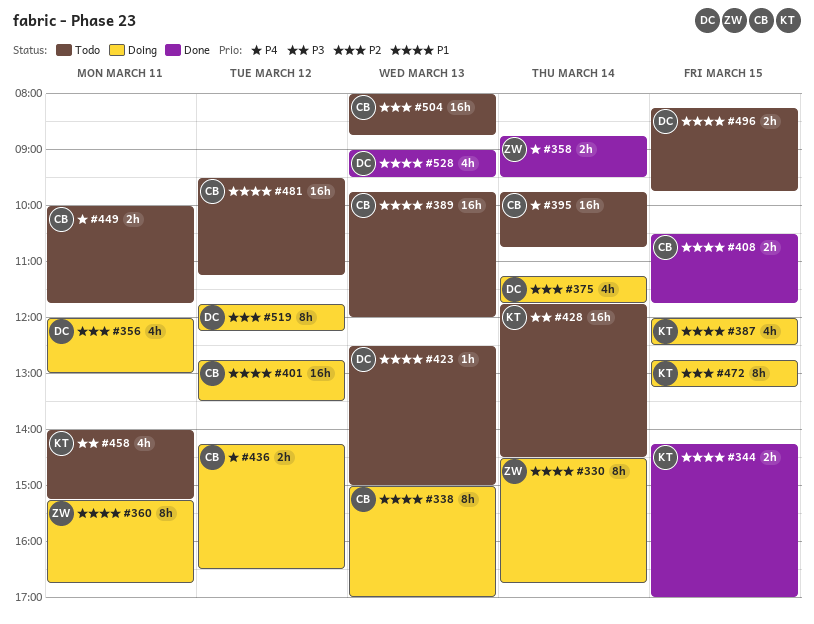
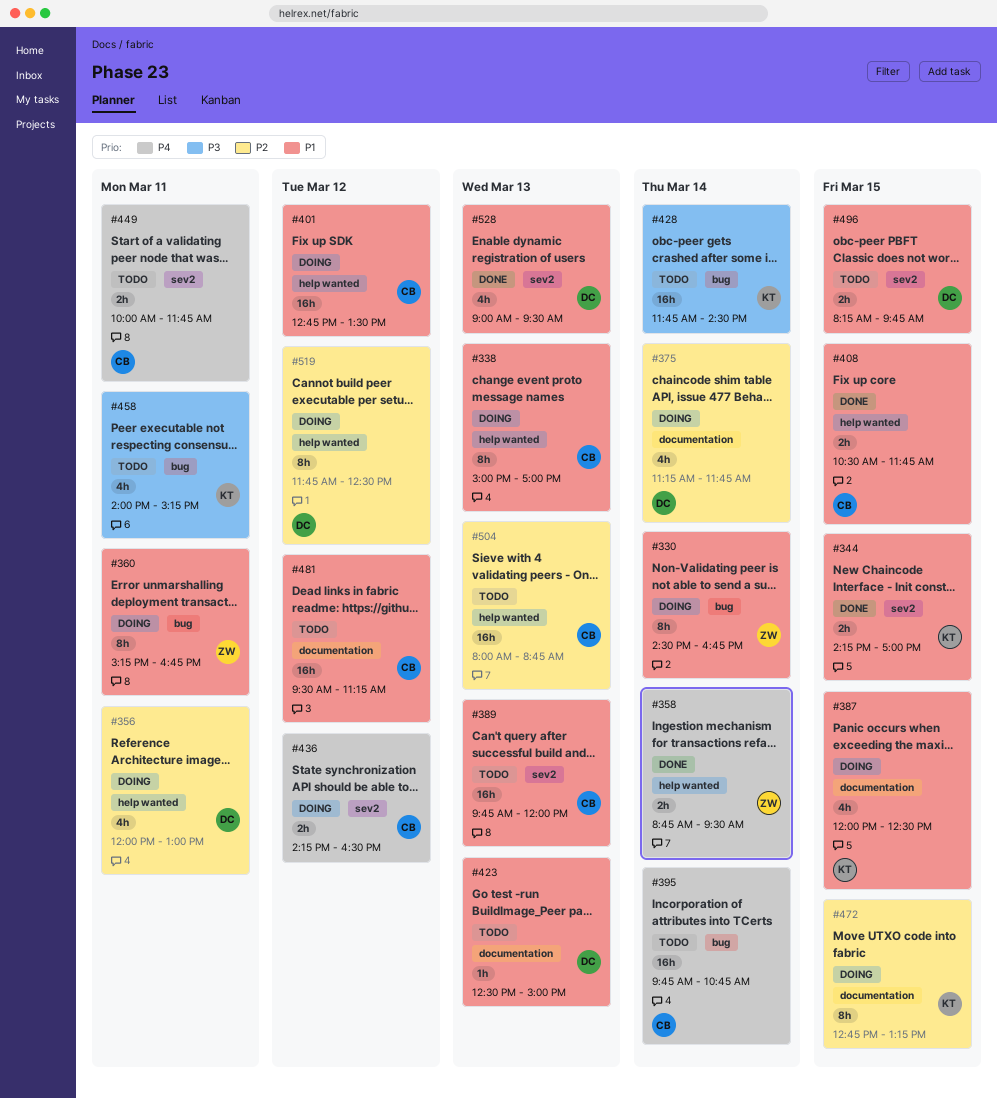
#519, ends: 12:15 -> 12:30

